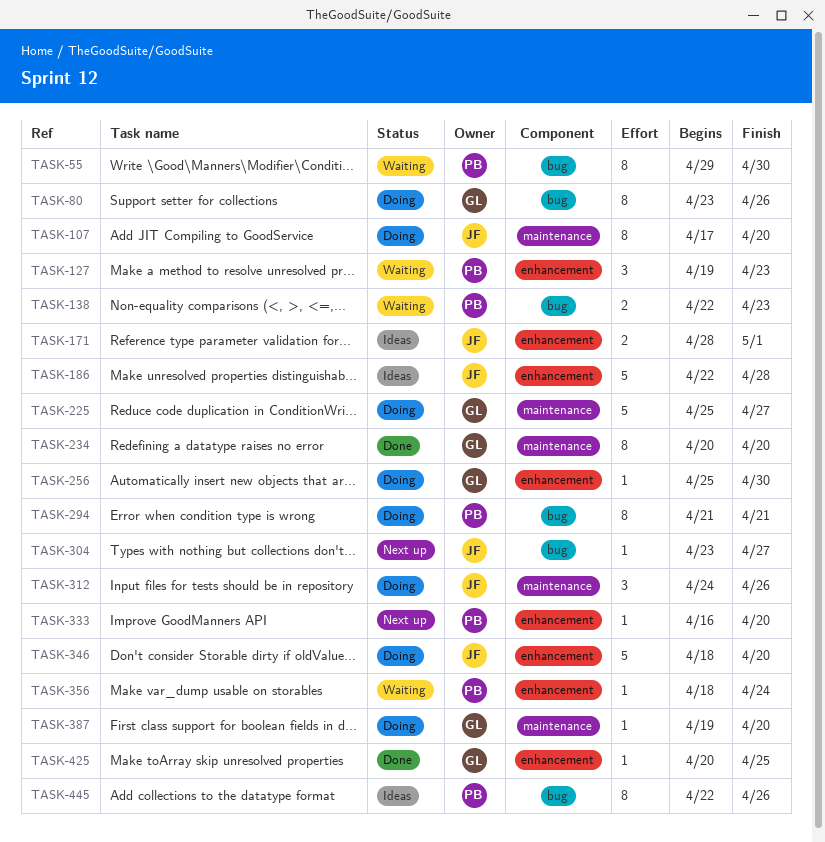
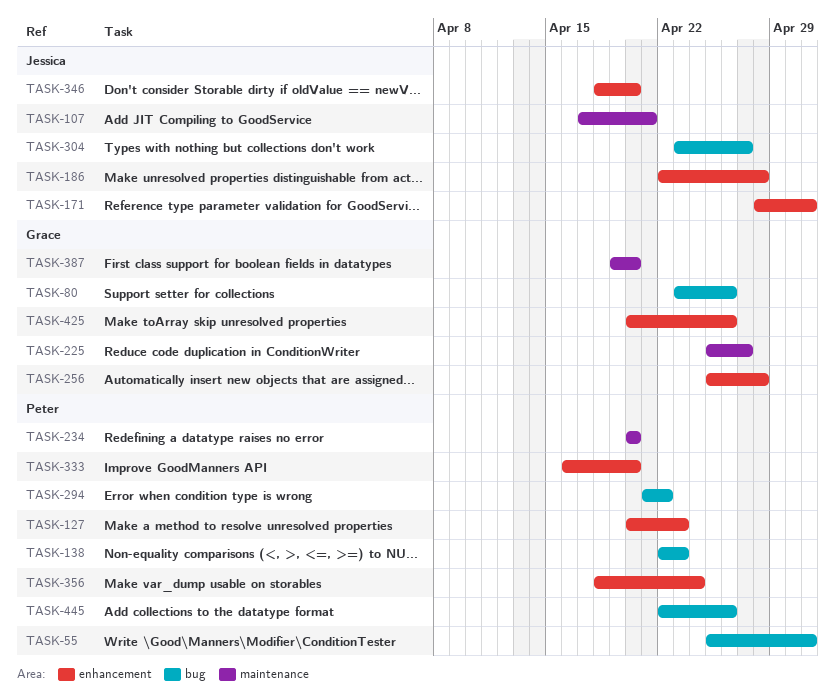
TASK-55, start: Apr 29 -> Apr 25
TASK-55, due: Apr 30 -> May 1
TASK-107, due: Apr 20 -> Apr 21
TASK-127, start: Apr 19 -> Apr 20
TASK-234, owner: Grace -> Peter
TASK-256, due: Apr 30 -> Apr 28
TASK-294, due: Apr 21 -> Apr 22
TASK-312: present -> none
TASK-425, due: Apr 25 -> Apr 26

